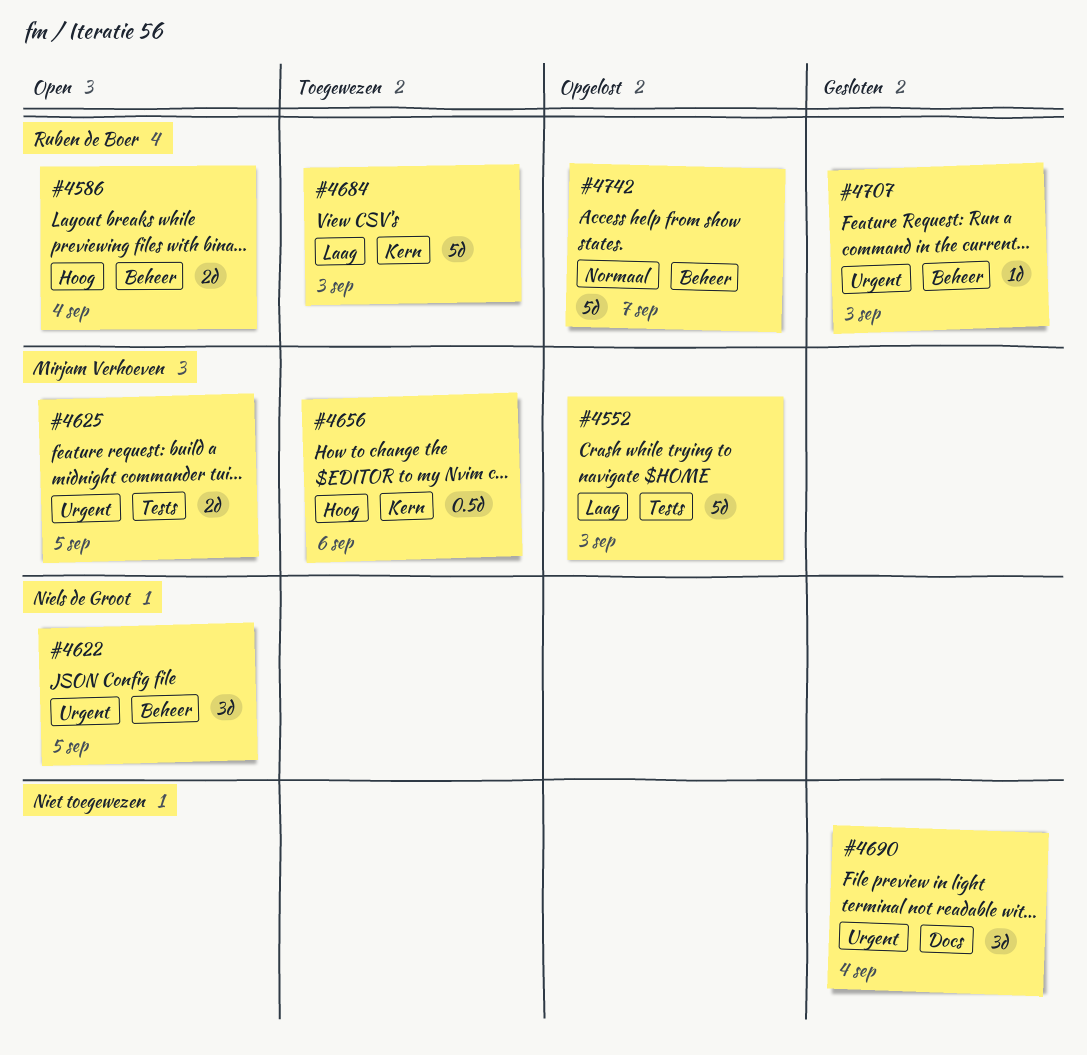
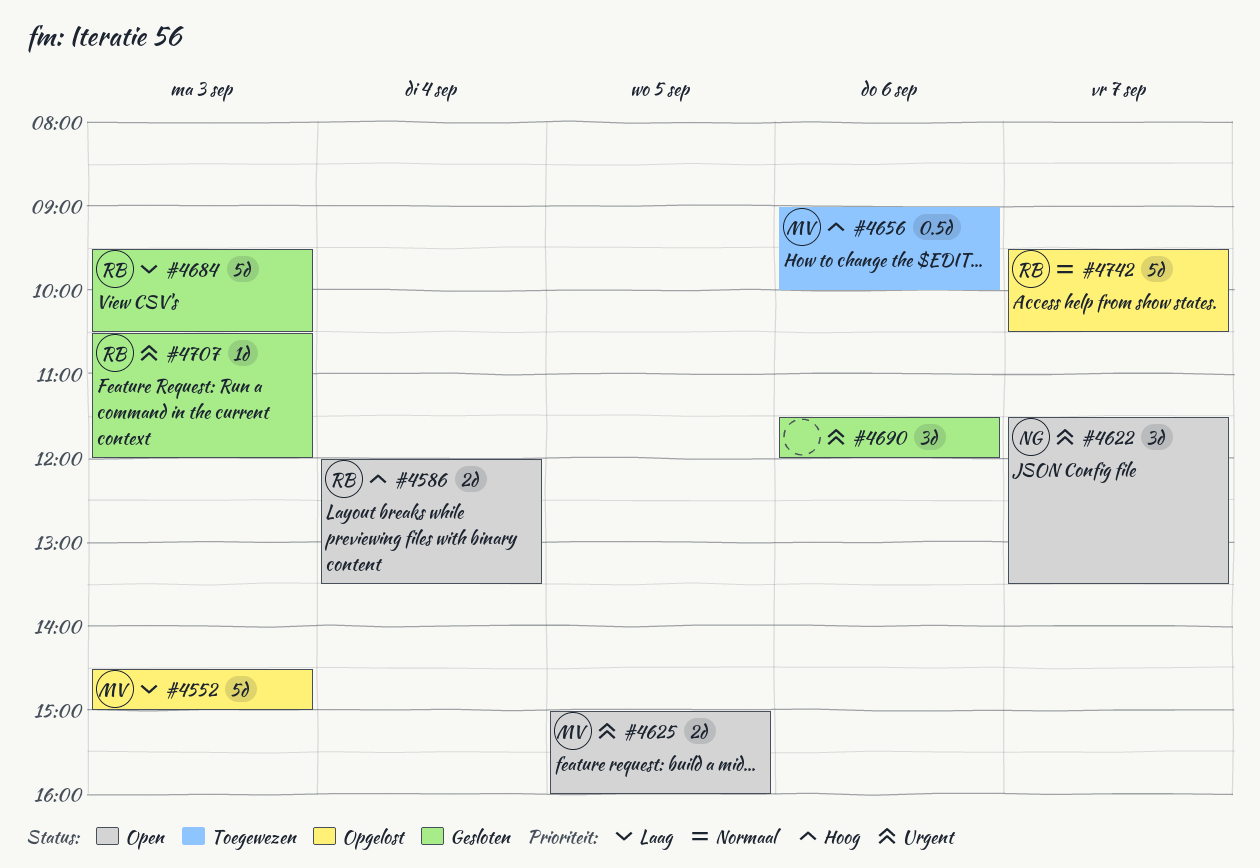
#4622, day: Sep 5 -> Sep 7
#4684, status: Toegewezen -> Gesloten
#4690, day: Sep 4 -> Sep 6

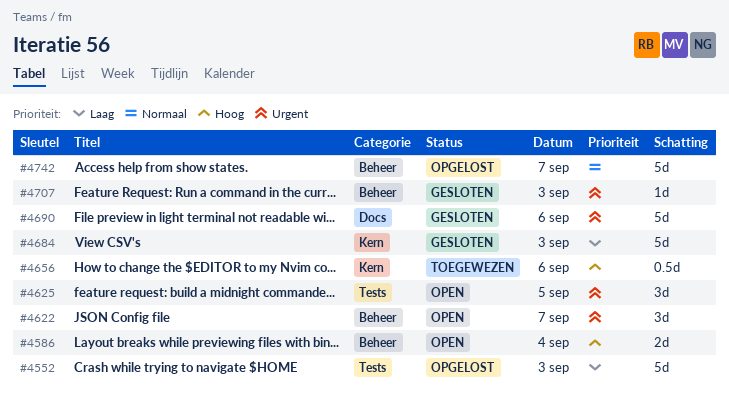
#4625, estimate: 2d -> 3d
#4690, estimate: 3d -> 5d

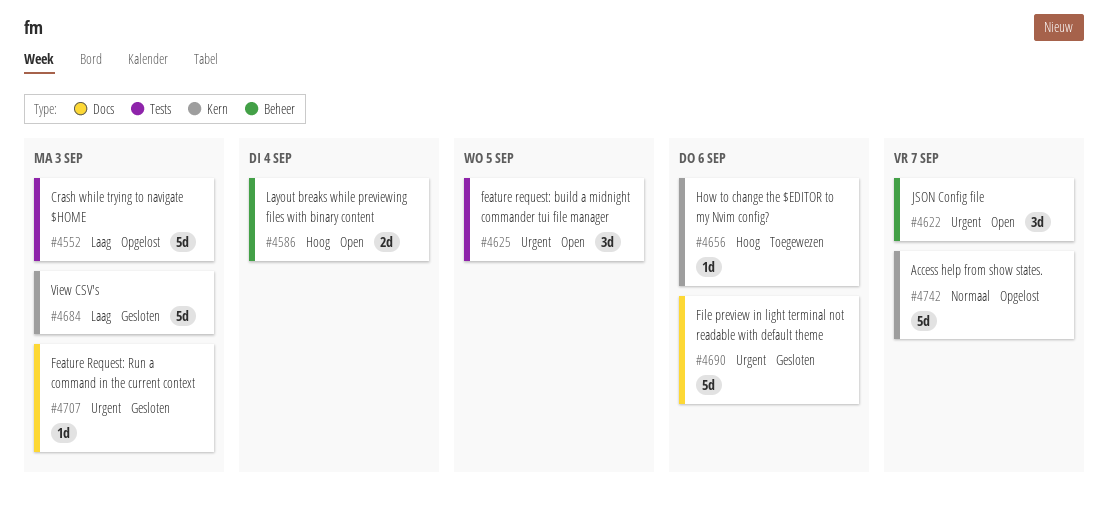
#4656, estimate: 0.5d -> 1d
#4707, label: Beheer -> Docs
#4742, label: Beheer -> Kern

